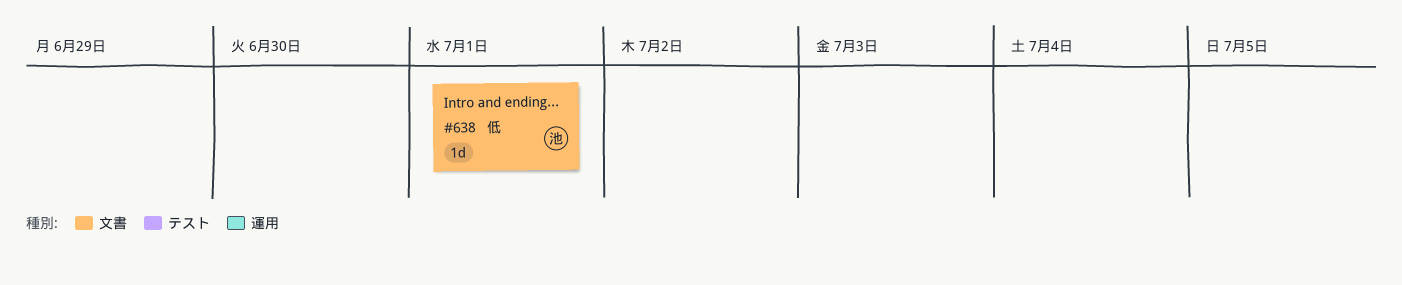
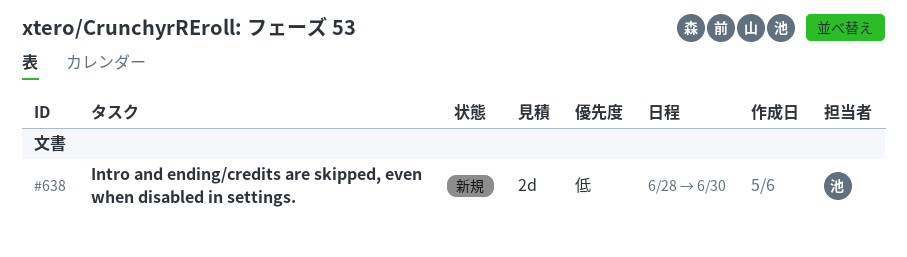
#638, estimate: 1d -> 2d
#638, due: Jul 1 -> Jun 30

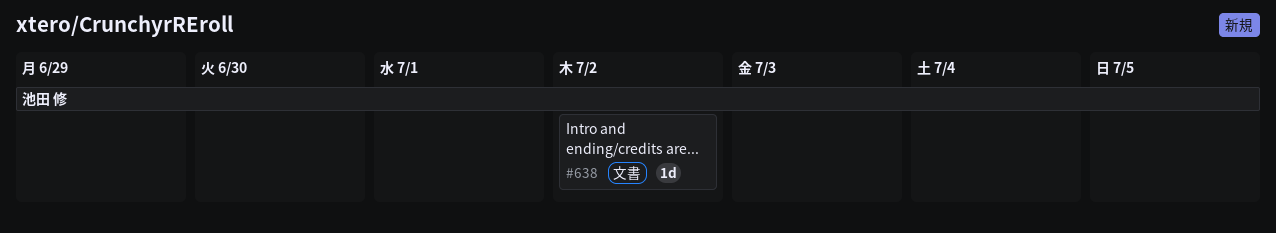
#638, estimate: 2d -> 1d
#638, due: Jun 30 -> Jul 2

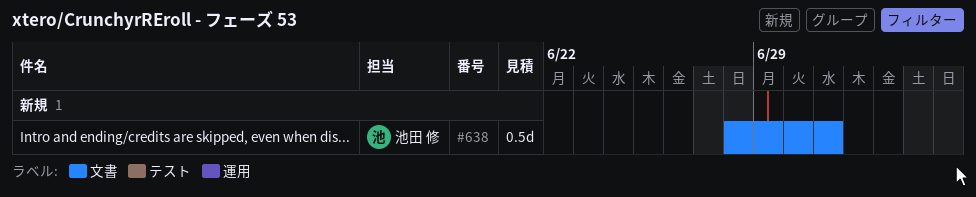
#638, estimate: 1d -> 0.5d
#638, due: Jul 2 -> Jul 1

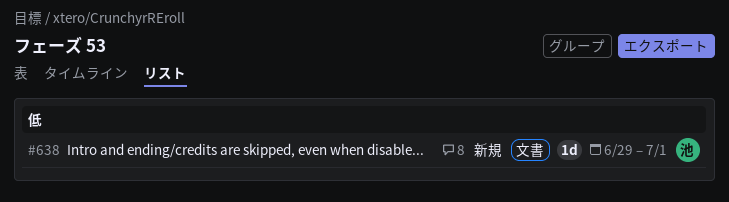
#638, estimate: 0.5d -> 1d
#638, start: Jun 28 -> Jun 29

